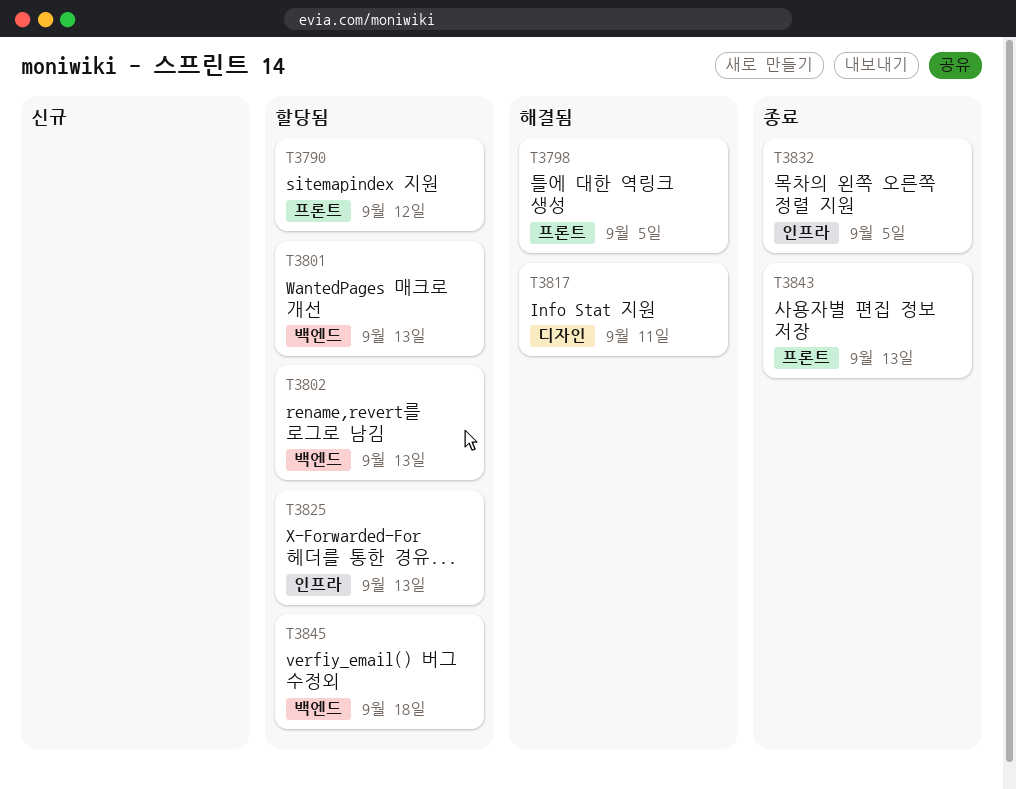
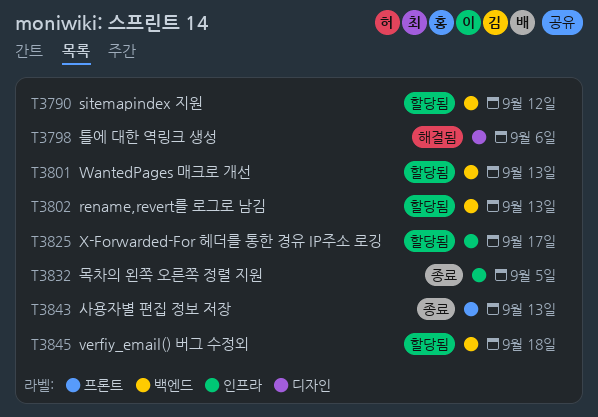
T3790, label: 프론트 -> 백엔드
T3798, label: 프론트 -> 디자인
T3798, due: Sep 5 -> Sep 6
T3817: present -> none
T3825, due: Sep 13 -> Sep 17

